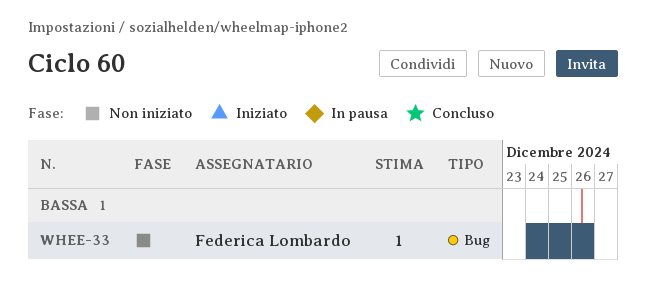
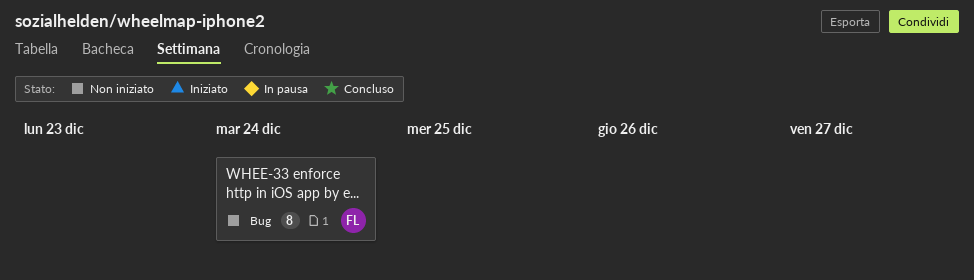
WHEE-33, estimate: 1 -> 8
WHEE-33, due: Dec 26 -> Dec 24

